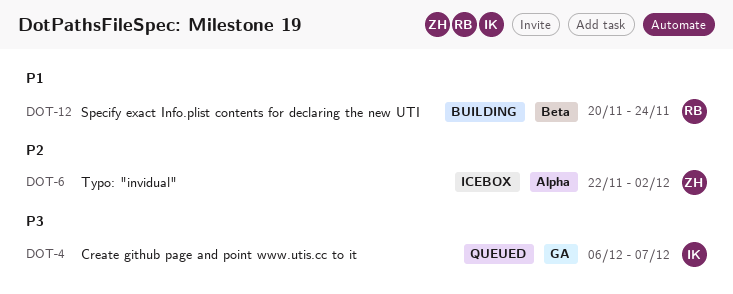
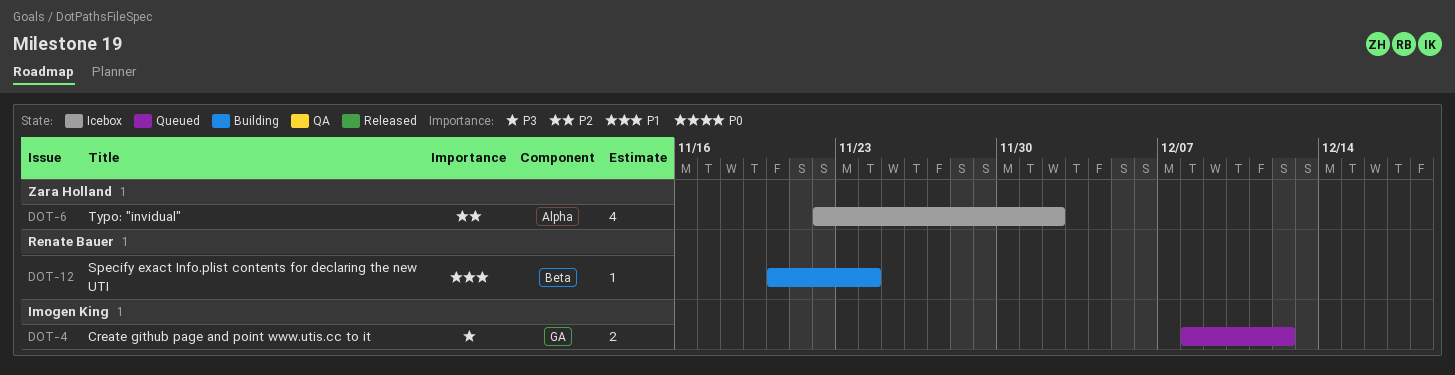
DOT-4, start: Dec 6 -> Dec 8
DOT-4, due: Dec 7 -> Dec 12

